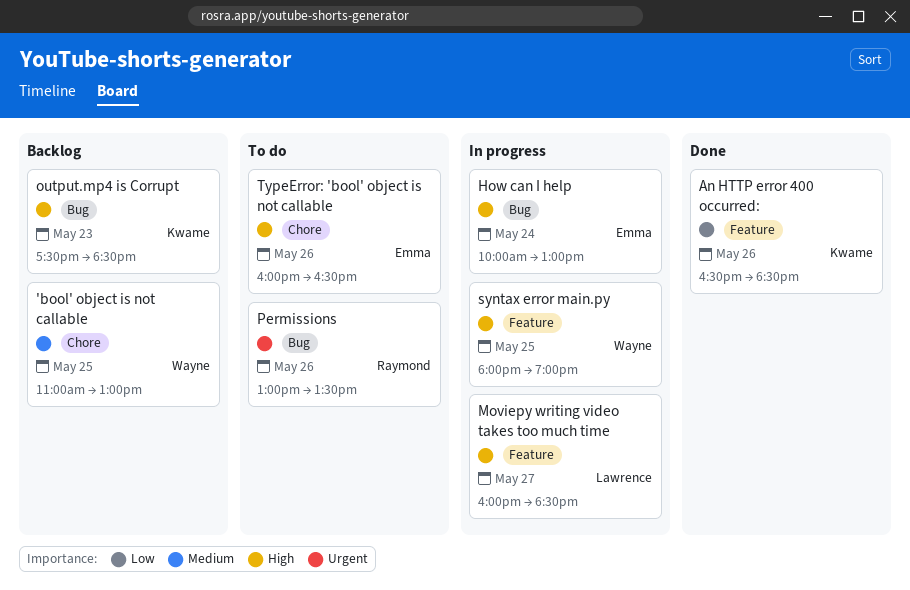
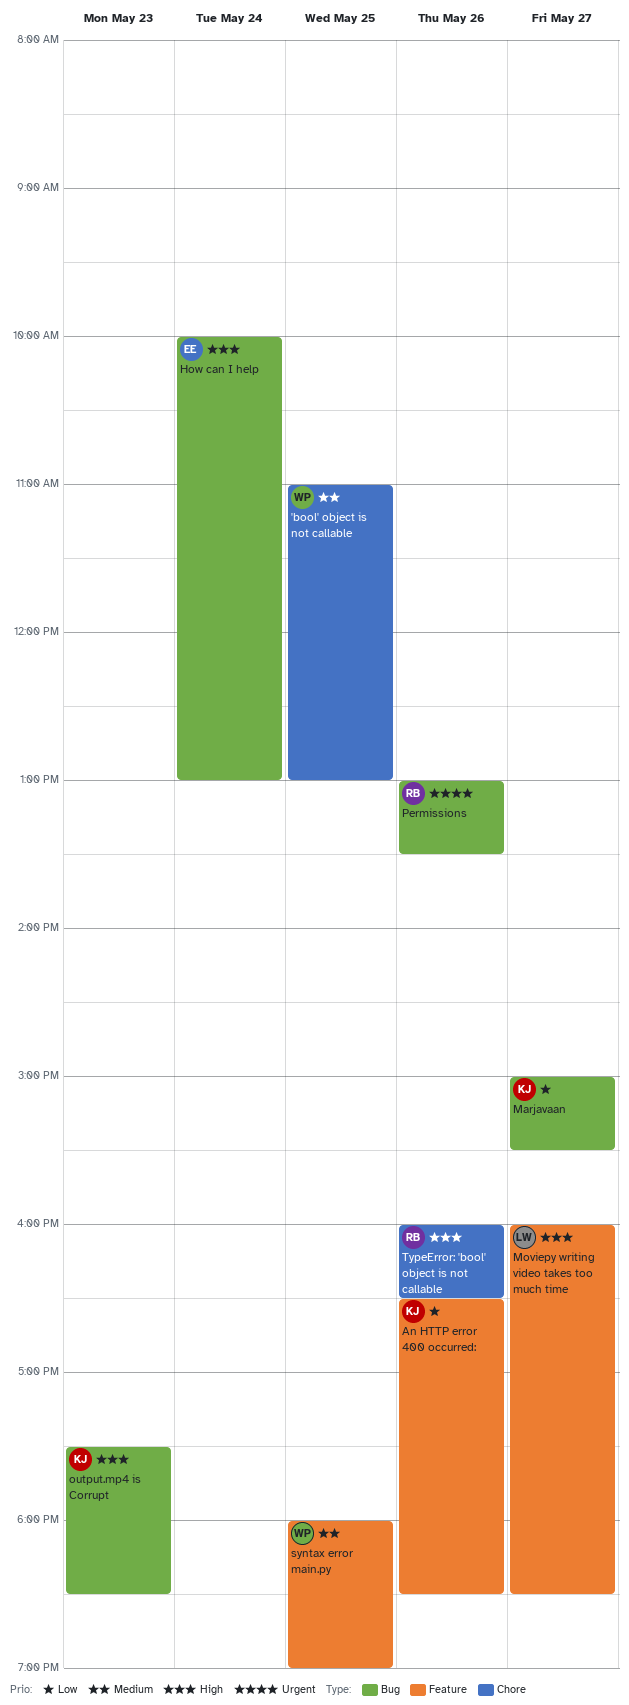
Marjavaan: none -> present
syntax error main.py, priority: High -> Medium
TypeError: 'bool' object is not callable, owner: Emma -> Raymond

